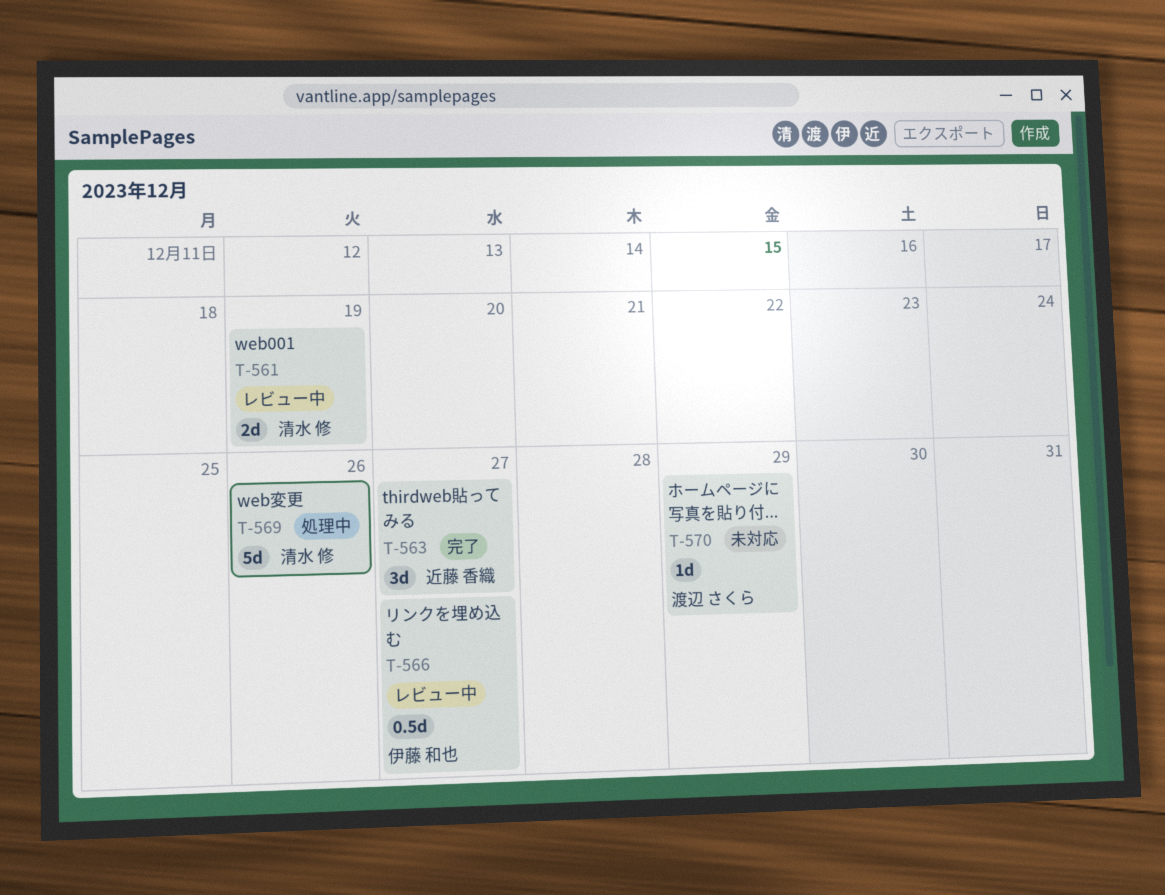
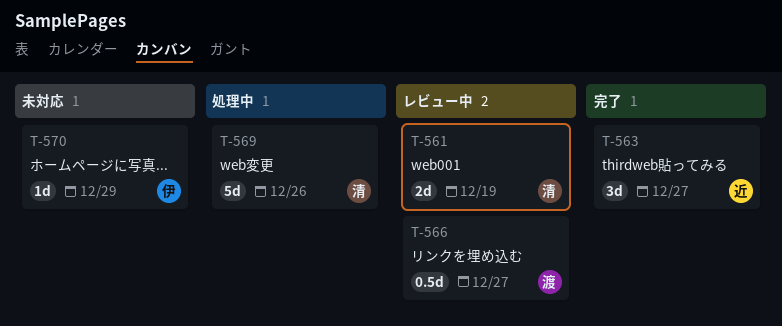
T-566, owner: 伊藤 和也 -> 渡辺 さくら
T-570, owner: 渡辺 さくら -> 伊藤 和也

